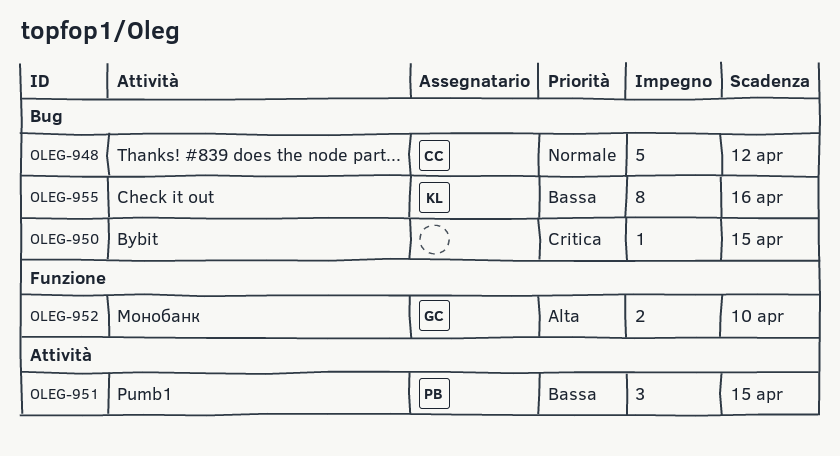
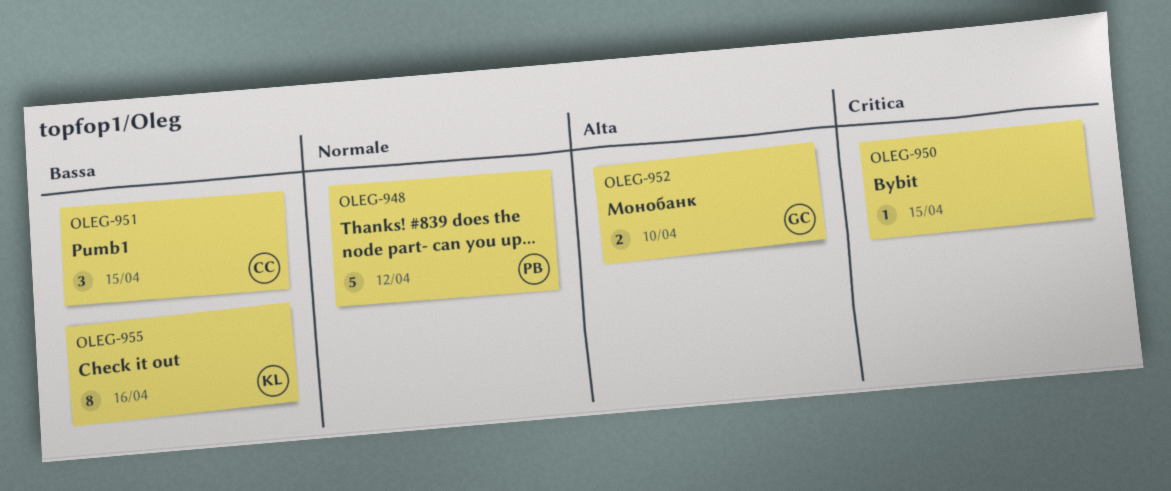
OLEG-948, owner: CC -> PB
OLEG-951, owner: PB -> CC

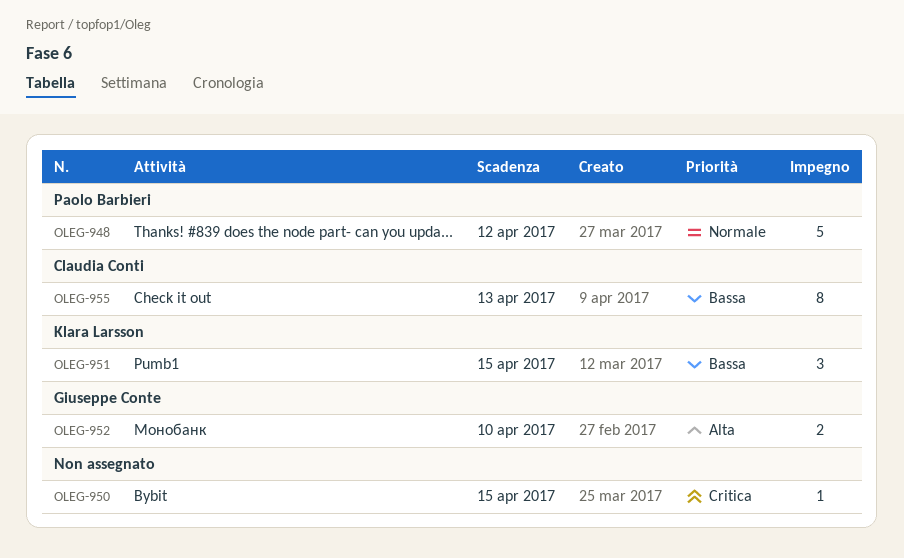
OLEG-951, owner: Claudia Conti -> Klara Larsson
OLEG-955, owner: Klara Larsson -> Claudia Conti
OLEG-955, due: Apr 16 -> Apr 13

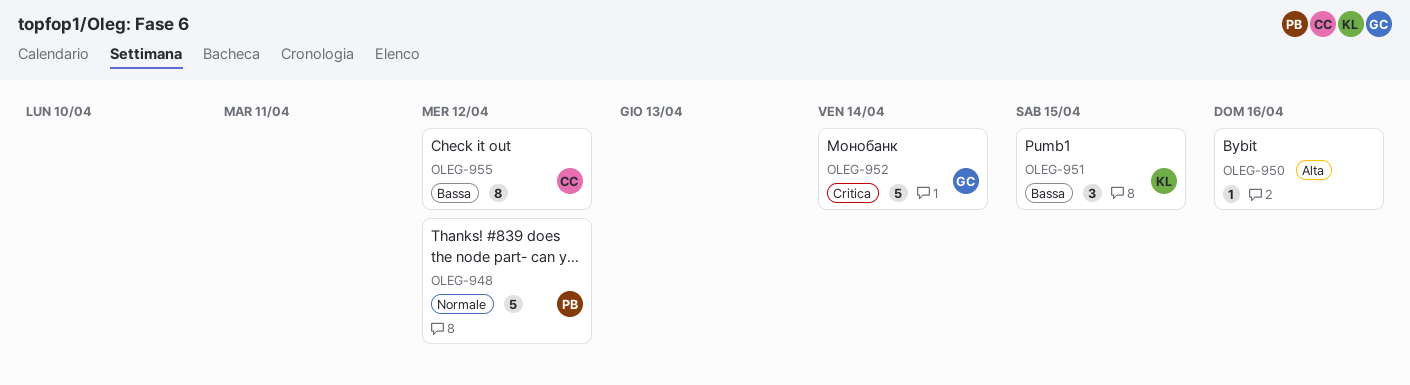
OLEG-950, priority: Critica -> Alta
OLEG-950, due: Apr 15 -> Apr 16
OLEG-952, priority: Alta -> Critica
OLEG-952, estimate: 2 -> 5
OLEG-952, due: Apr 10 -> Apr 14
OLEG-955, due: Apr 13 -> Apr 12

